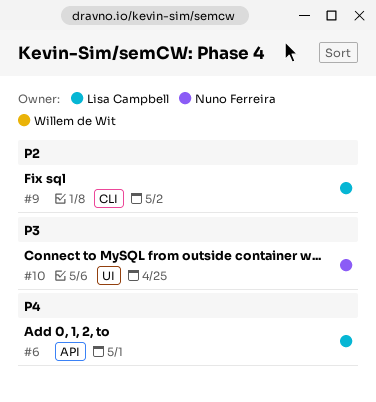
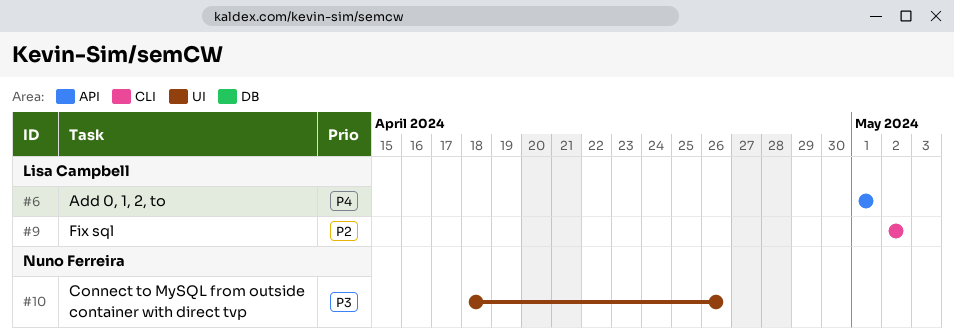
#10, due: Apr 25 -> Apr 26

